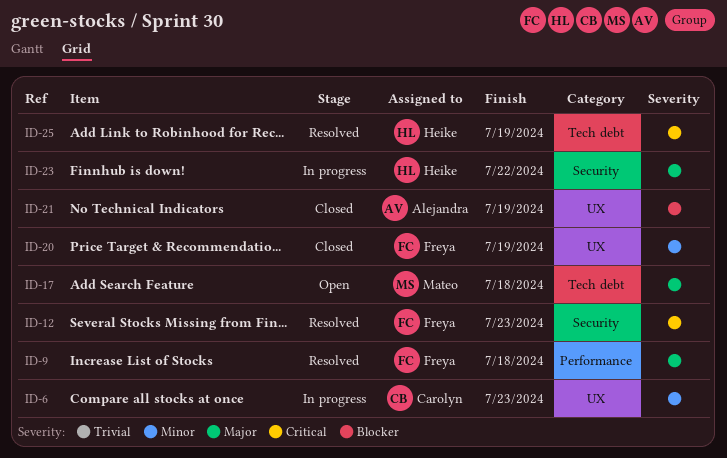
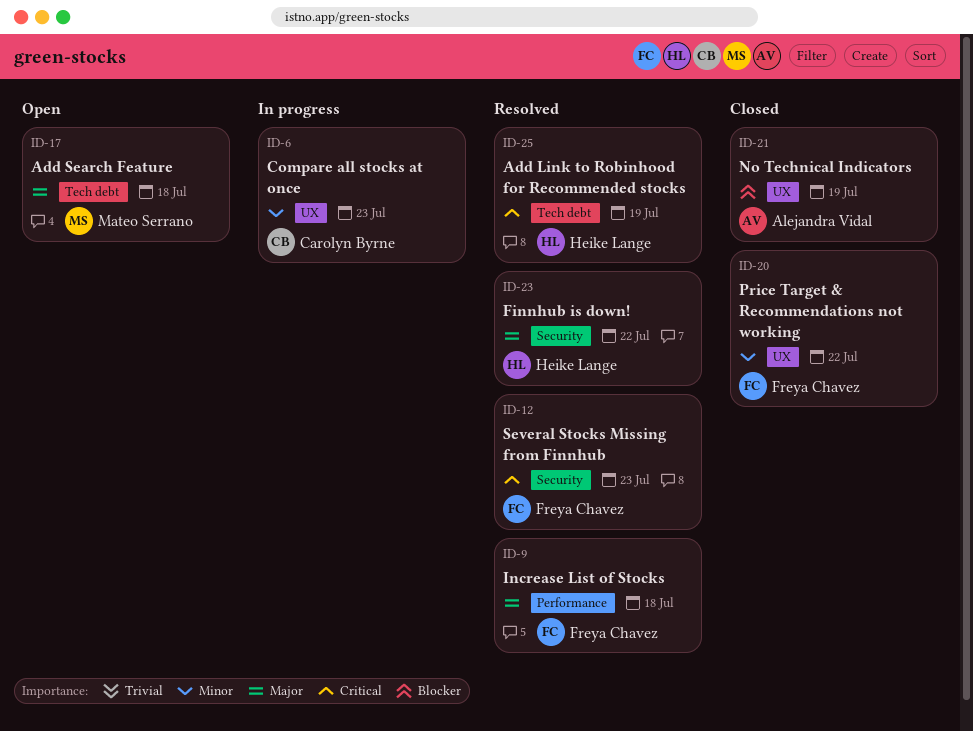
ID-20, due: Jul 19 -> Jul 22
ID-23, status: In progress -> Resolved

